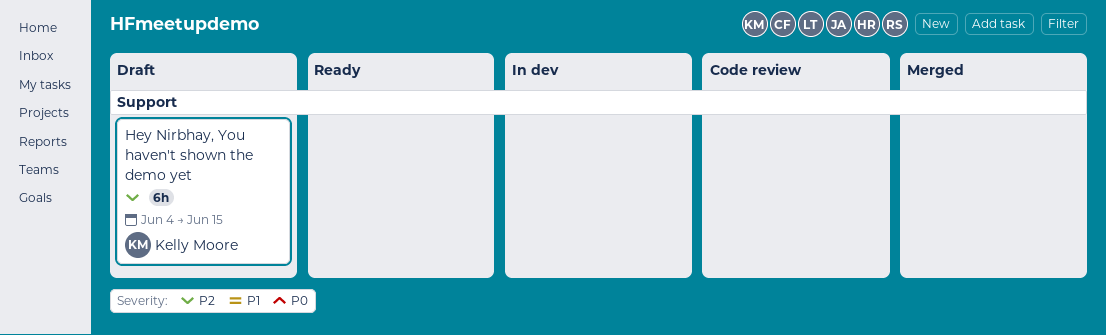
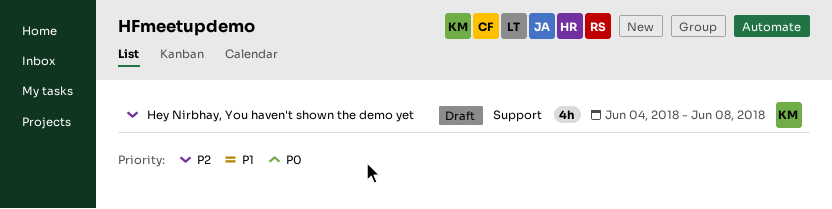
Hey Nirbhay, You haven't shown the demo yet, estimate: 6h -> 4h
Hey Nirbhay, You haven't shown the demo yet, due: Jun 15 -> Jun 8

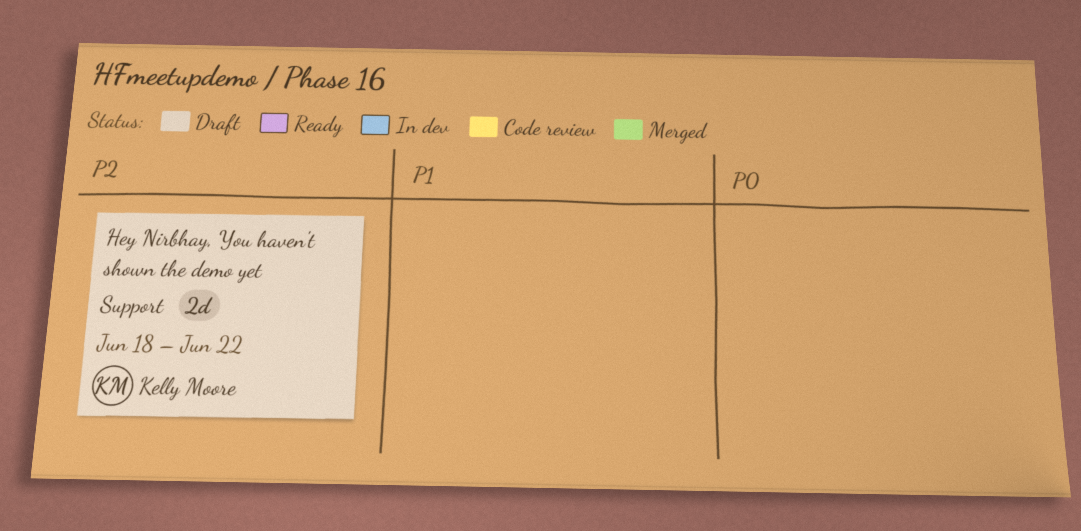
Hey Nirbhay, You haven't shown the demo yet, estimate: 4h -> 2d
Hey Nirbhay, You haven't shown the demo yet, start: Jun 4 -> Jun 18
Hey Nirbhay, You haven't shown the demo yet, due: Jun 8 -> Jun 22

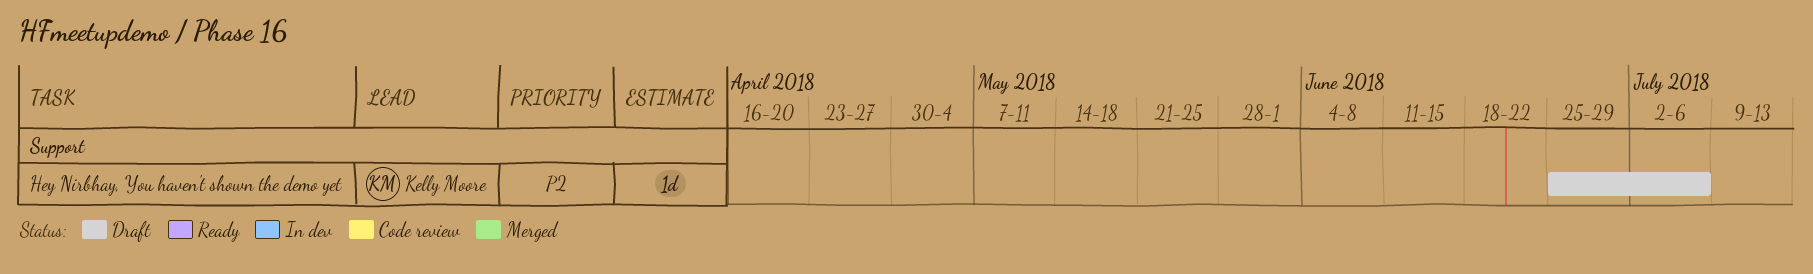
Hey Nirbhay, You haven't shown the demo yet, estimate: 2d -> 1d
Hey Nirbhay, You haven't shown the demo yet, start: Jun 18 -> Jun 25
Hey Nirbhay, You haven't shown the demo yet, due: Jun 22 -> Jul 6

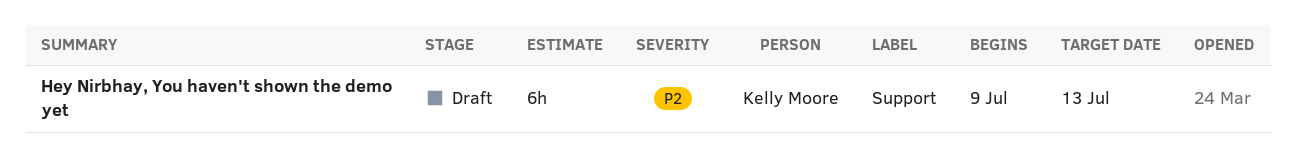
Hey Nirbhay, You haven't shown the demo yet, estimate: 1d -> 6h
Hey Nirbhay, You haven't shown the demo yet, start: Jun 25 -> Jul 9
Hey Nirbhay, You haven't shown the demo yet, due: Jul 6 -> Jul 13

